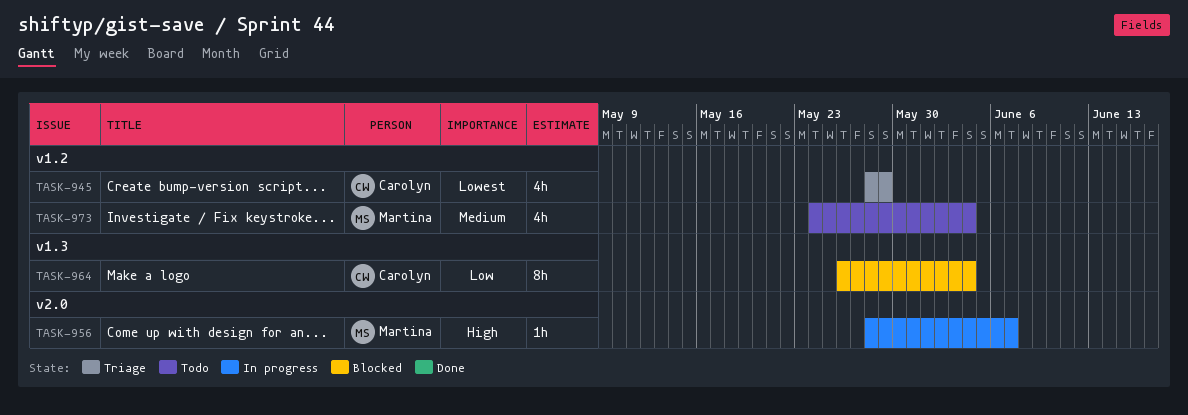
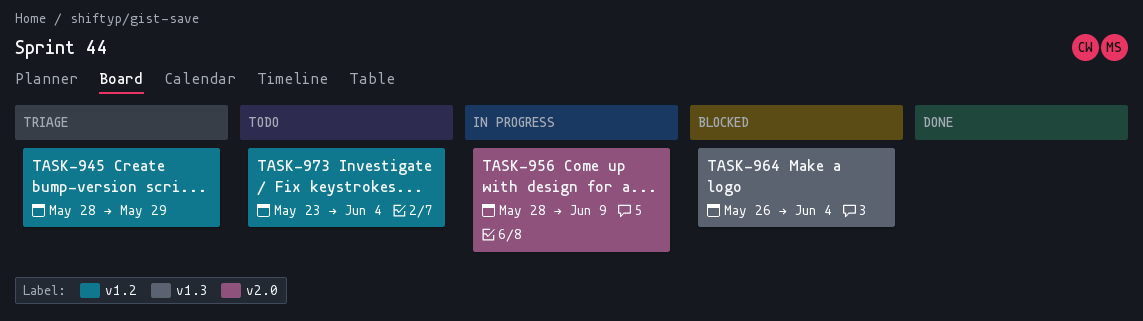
TASK-956, due: Jun 7 -> Jun 9
TASK-973, start: May 24 -> May 23

